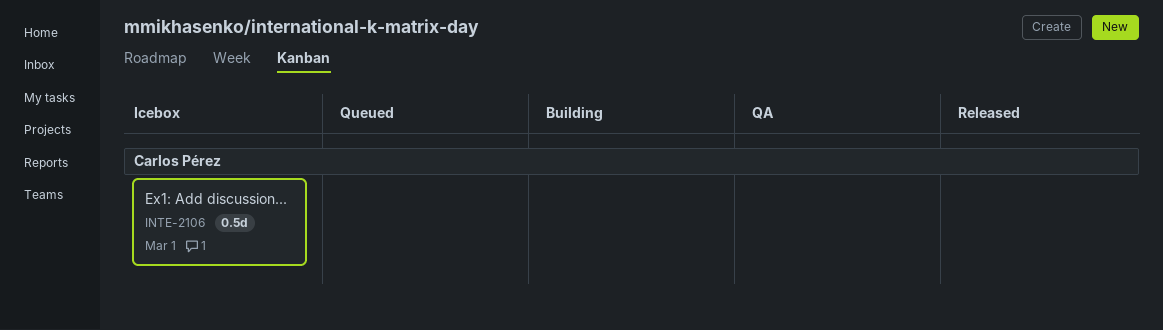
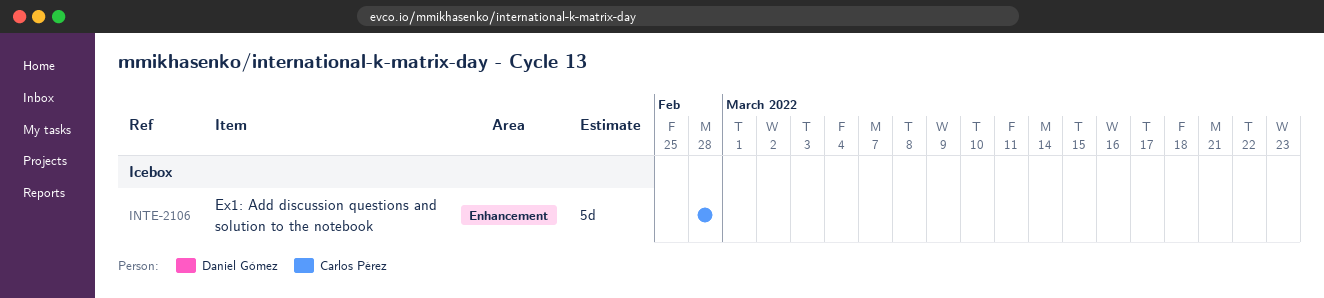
INTE-2106, estimate: 0.5d -> 5d
INTE-2106, due: Mar 1 -> Feb 28

